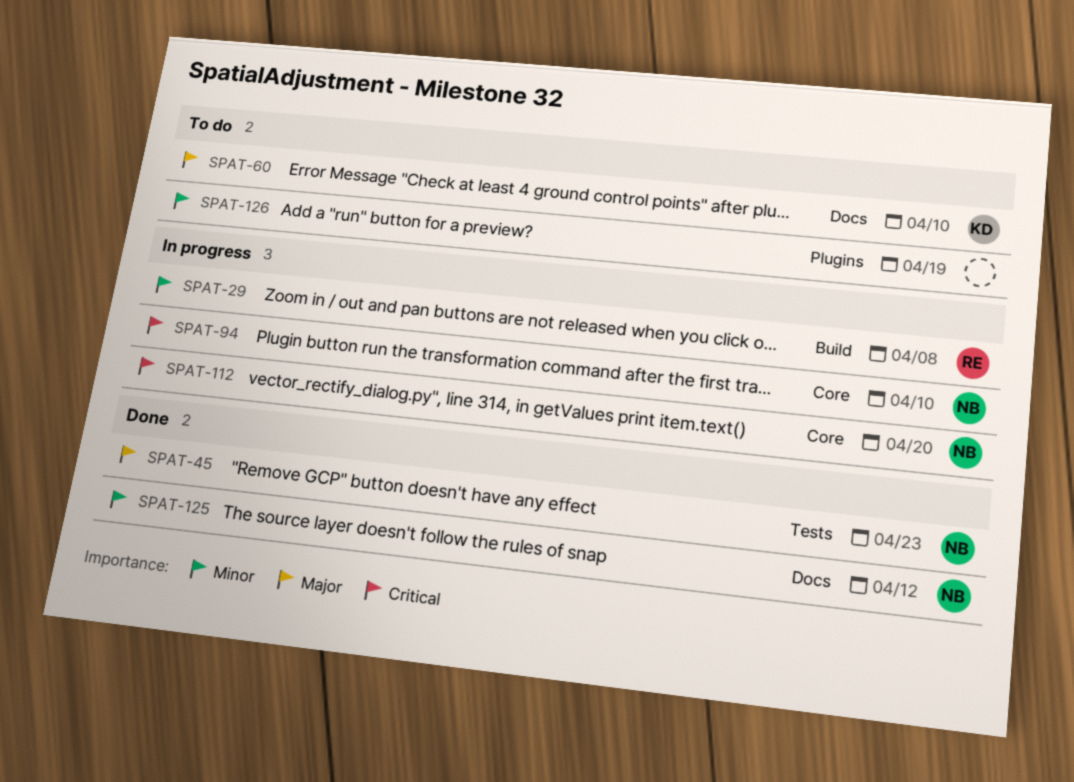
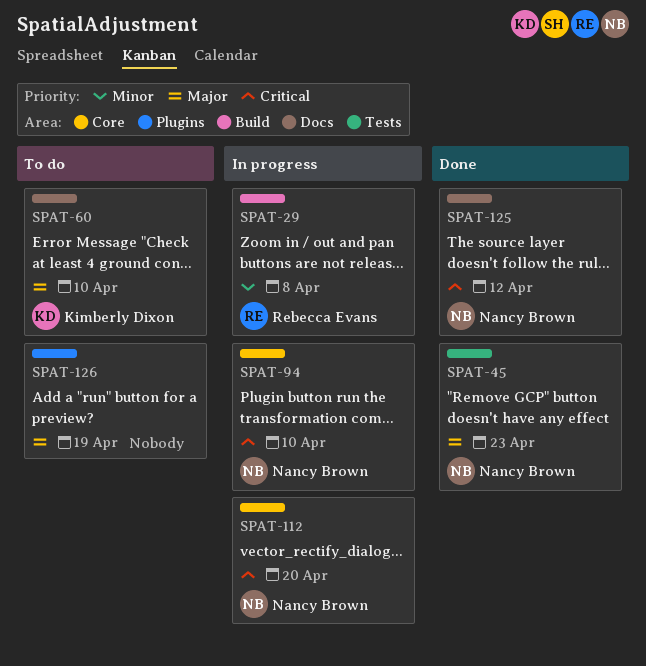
SPAT-125, priority: Minor -> Critical
SPAT-126, priority: Minor -> Major

